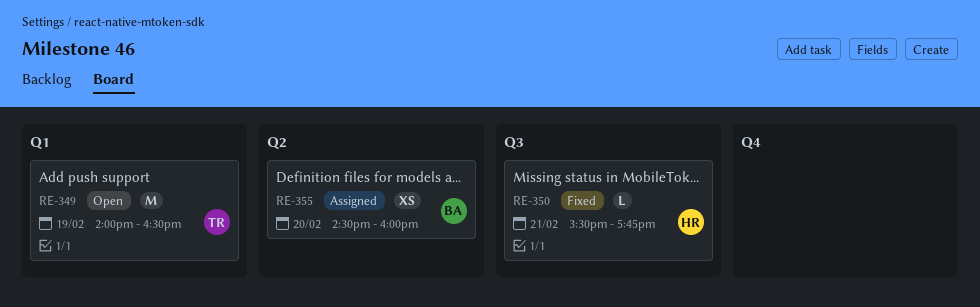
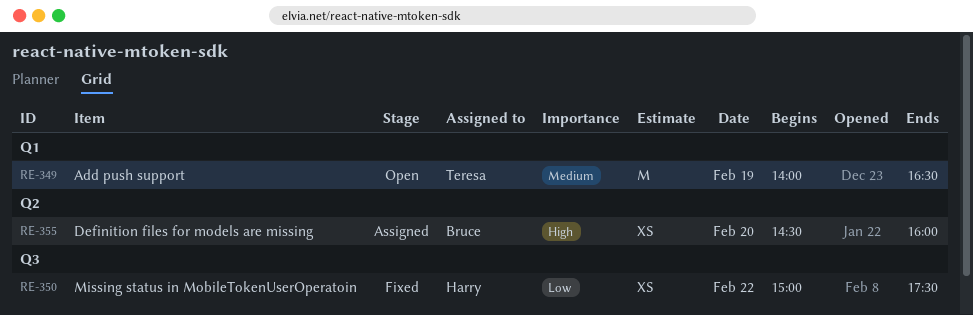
RE-350, estimate: L -> XS
RE-350, day: Feb 21 -> Feb 22
RE-350, begins: 15:30 -> 15:00
RE-350, ends: 17:45 -> 17:30

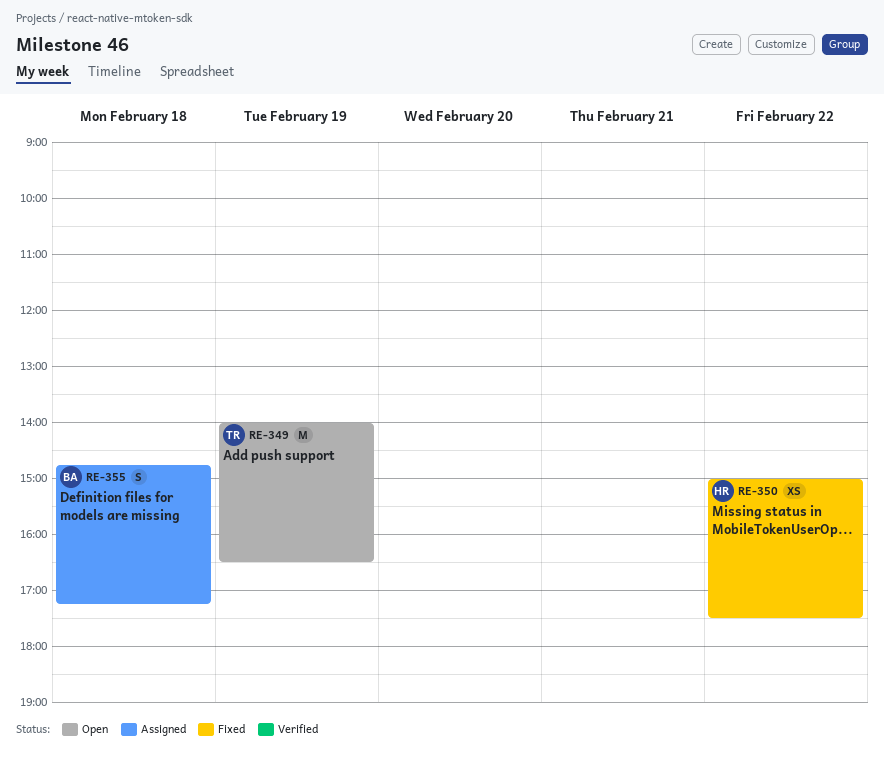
RE-355, estimate: XS -> S
RE-355, day: Feb 20 -> Feb 18
RE-355, begins: 14:30 -> 14:45
RE-355, ends: 16:00 -> 17:15

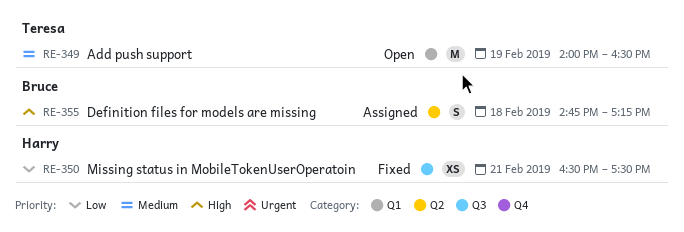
RE-350, day: Feb 22 -> Feb 21
RE-350, begins: 15:00 -> 16:30

